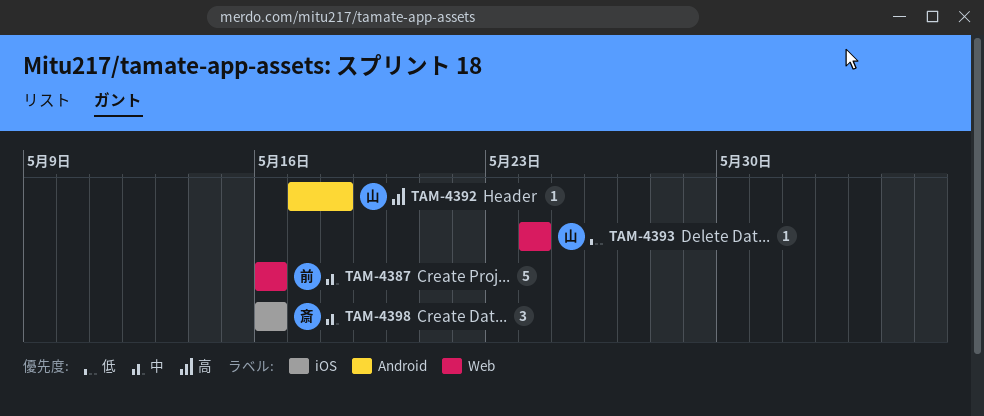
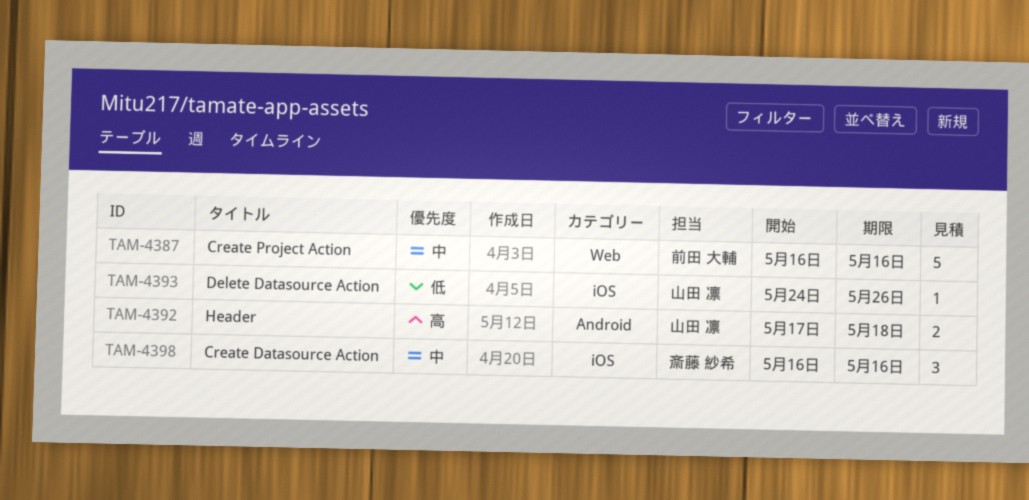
TAM-4392, estimate: 1 -> 2
TAM-4393, label: Web -> iOS
TAM-4393, due: May 24 -> May 26

